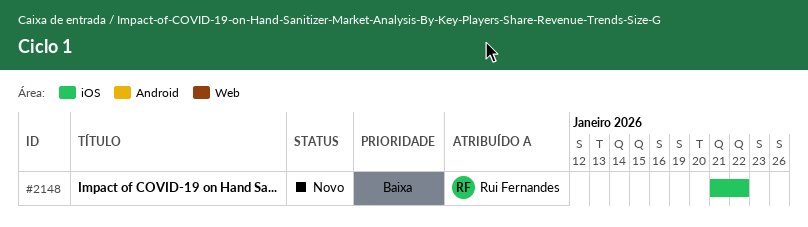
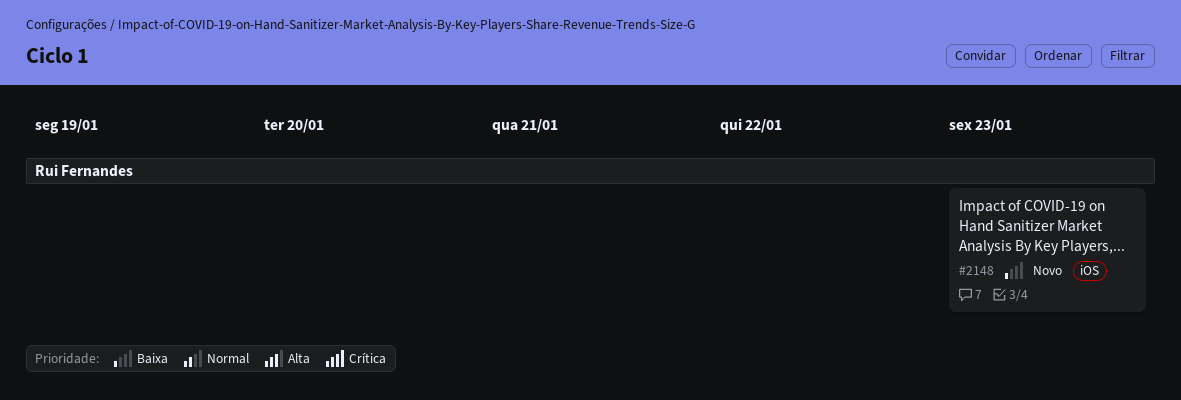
#2148, due: Jan 22 -> Jan 23

